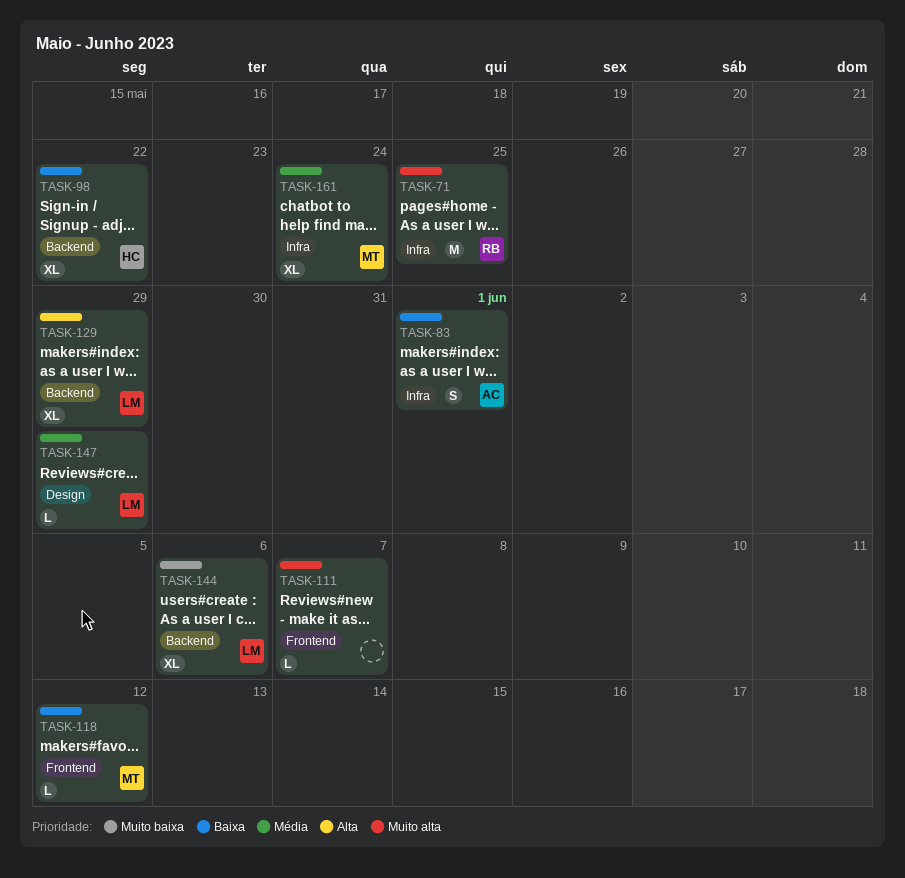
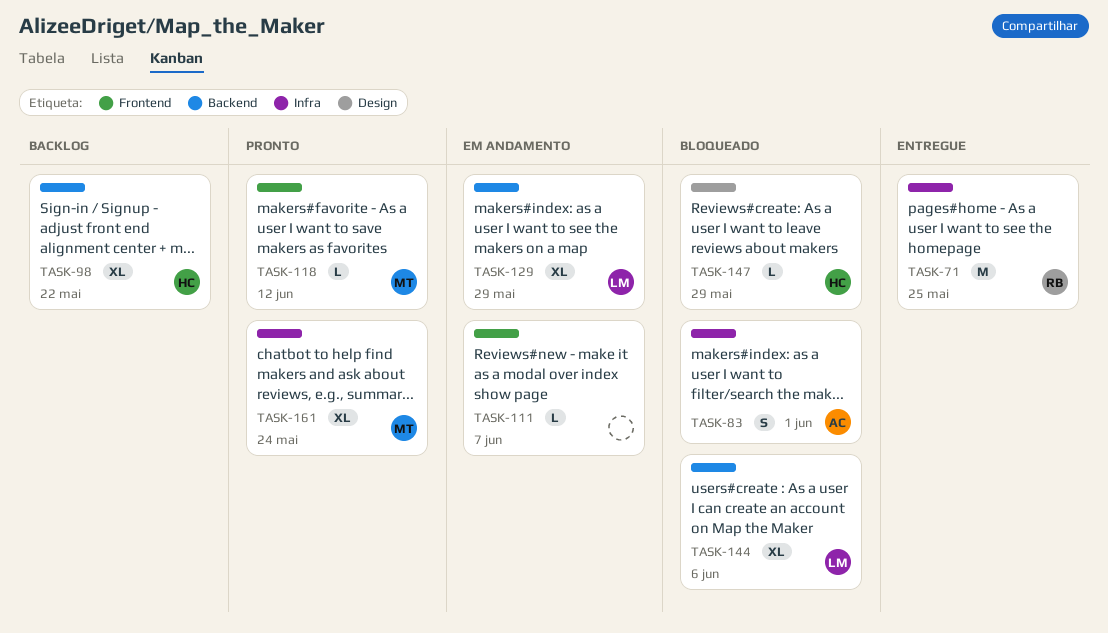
TASK-147, owner: LM -> HC

